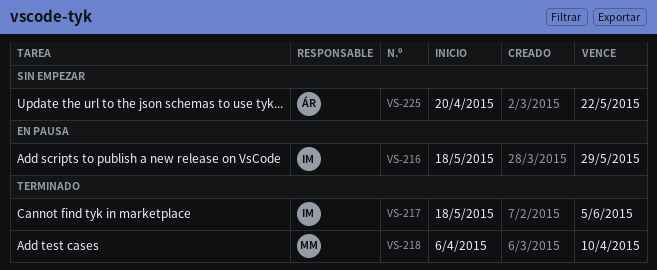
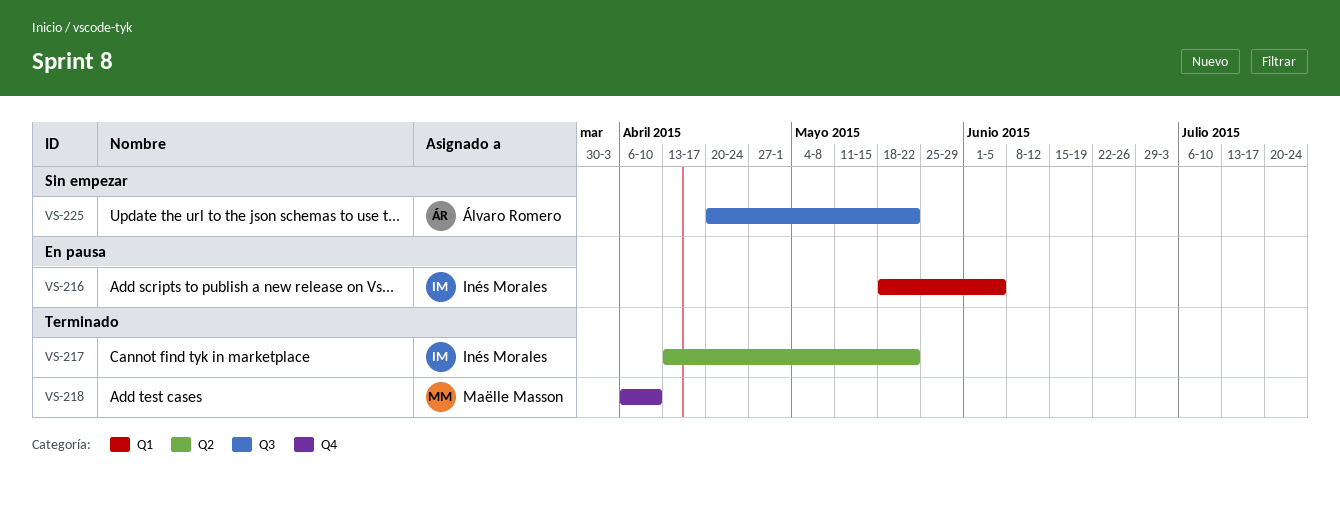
VS-216, due: May 29 -> Jun 5
VS-217, start: May 18 -> Apr 13
VS-217, due: Jun 5 -> May 22

